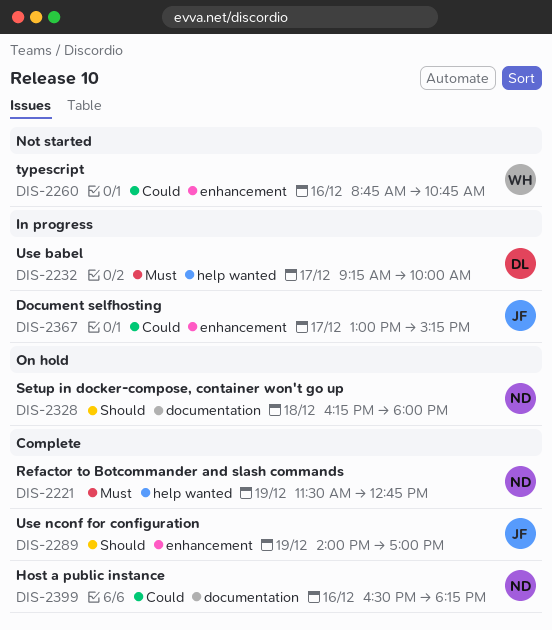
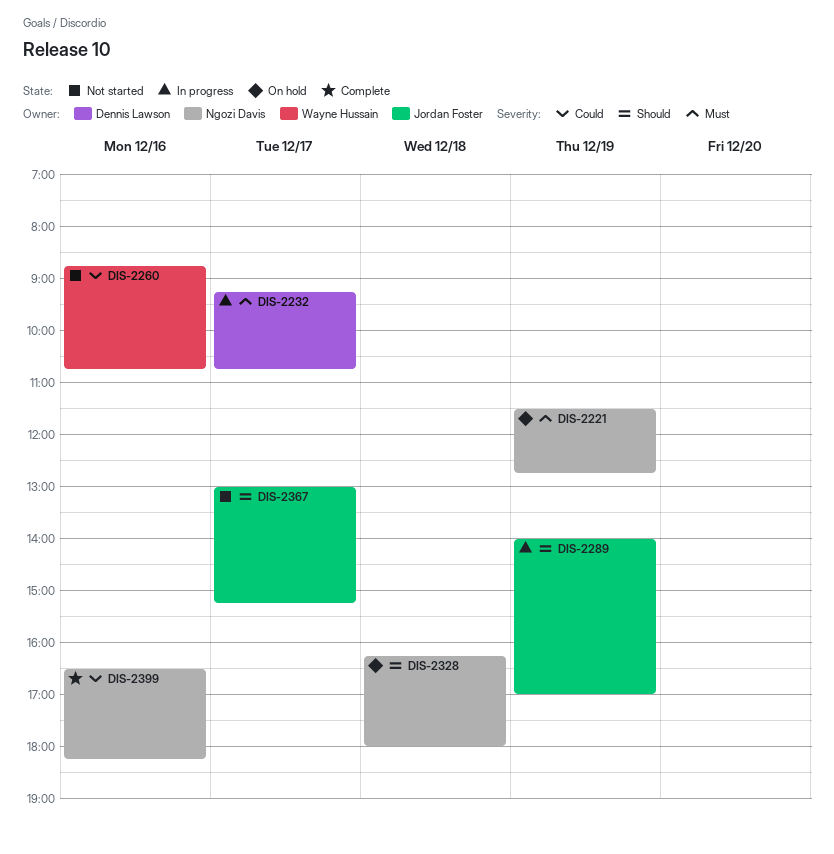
DIS-2221, status: Complete -> On hold
DIS-2232, ends: 10:00 -> 10:45
DIS-2289, status: Complete -> In progress
DIS-2367, status: In progress -> Not started
DIS-2367, priority: Could -> Should

